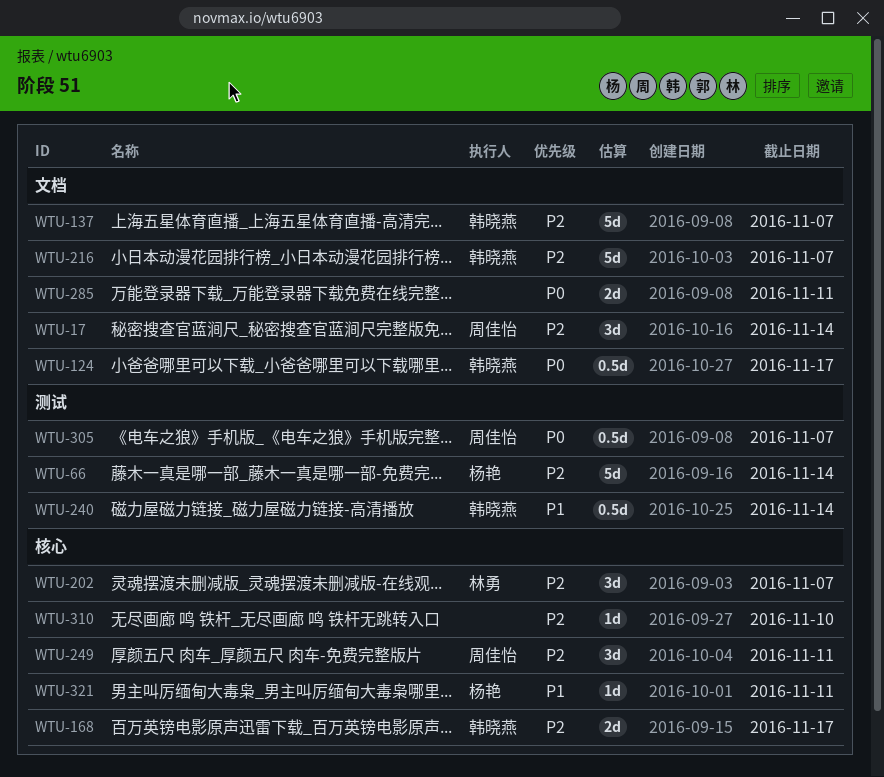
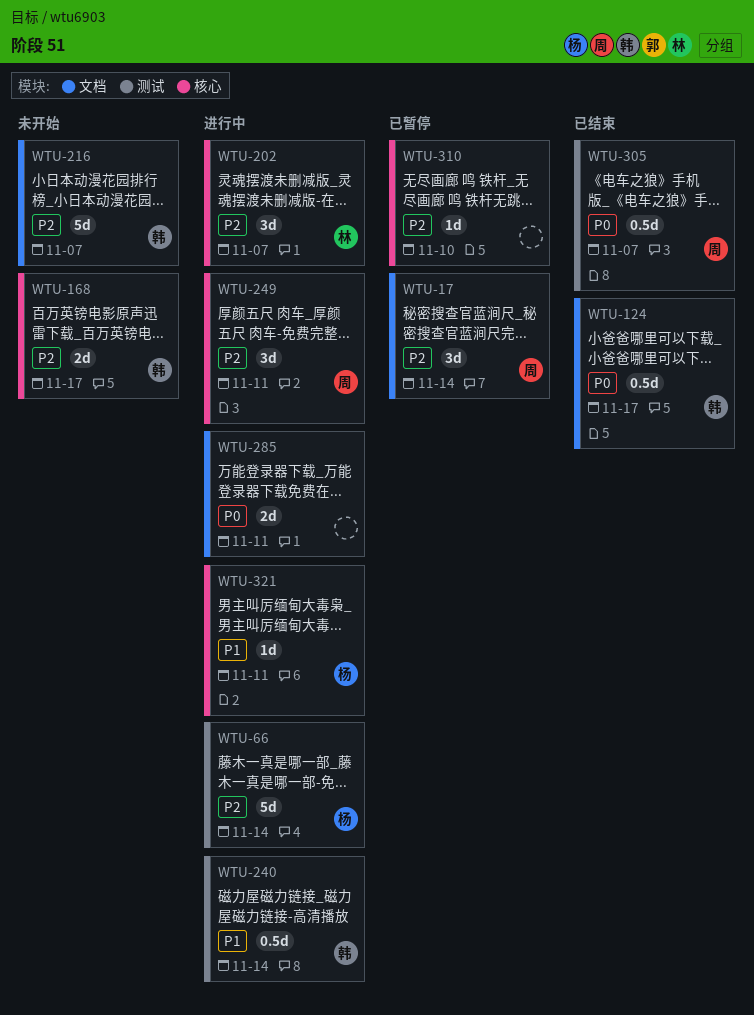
WTU-137: present -> none

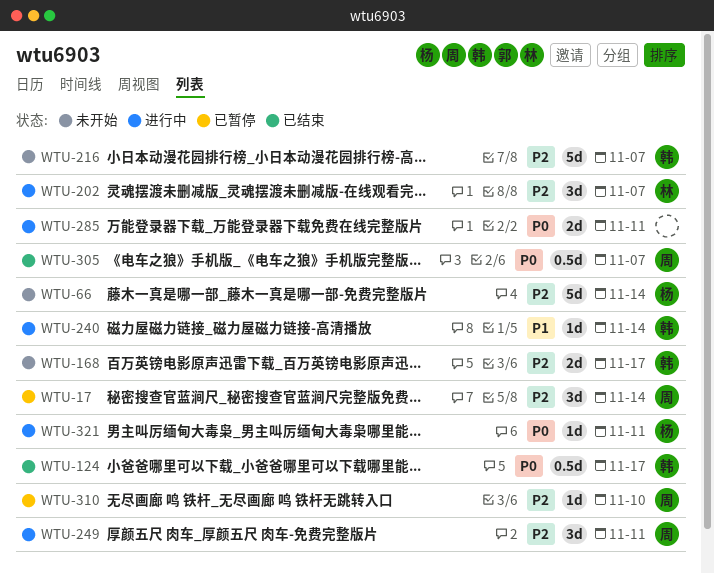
WTU-66, status: 进行中 -> 未开始
WTU-240, estimate: 0.5d -> 1d
WTU-310, owner: none -> 周
WTU-321, priority: P1 -> P0

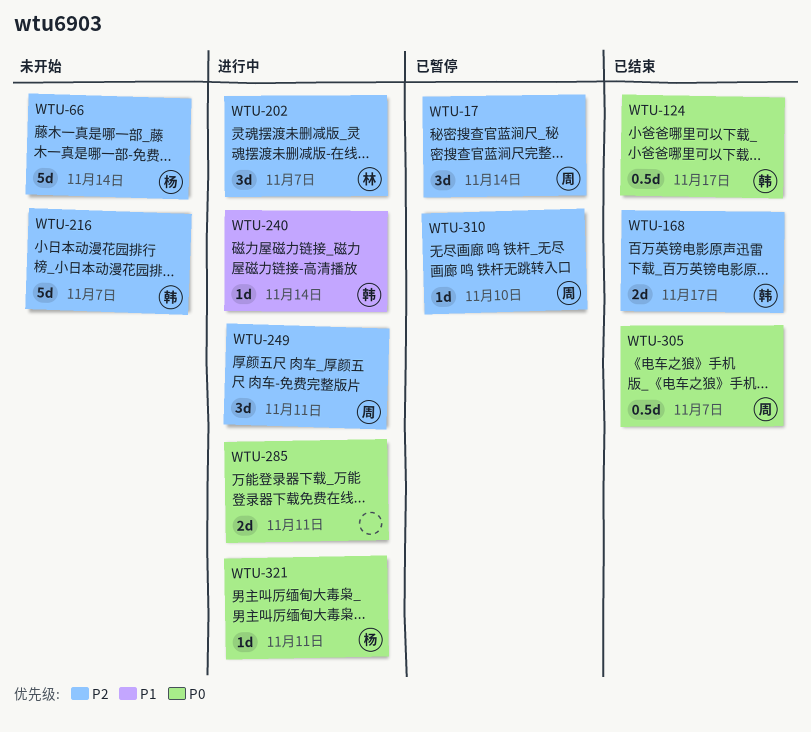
WTU-168, status: 未开始 -> 已结束

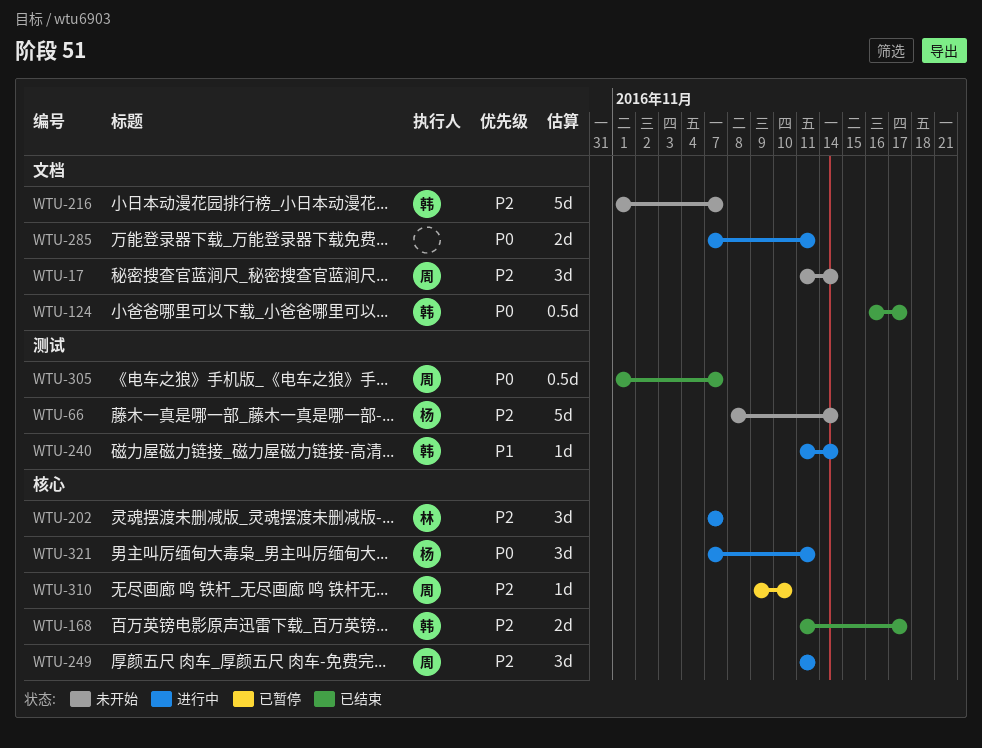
WTU-17, status: 已暂停 -> 未开始
WTU-321, estimate: 1d -> 3d

